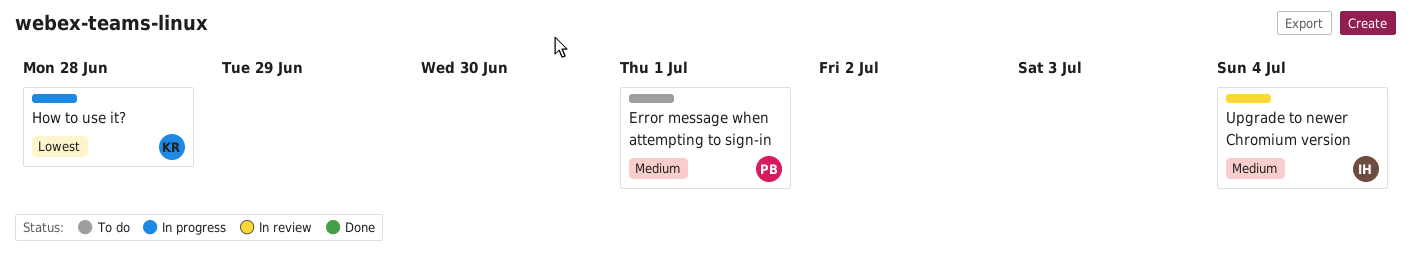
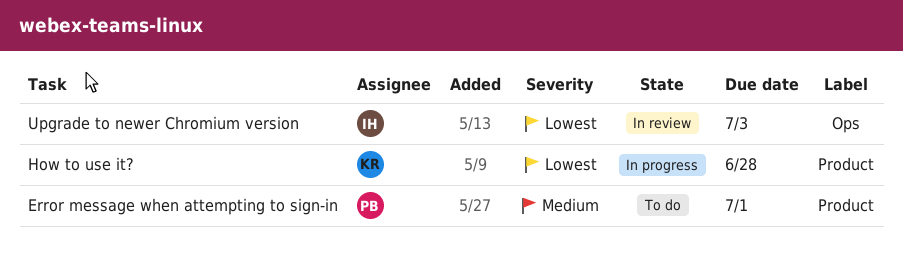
Upgrade to newer Chromium version, priority: Medium -> Lowest
Upgrade to newer Chromium version, due: Jul 4 -> Jul 3

